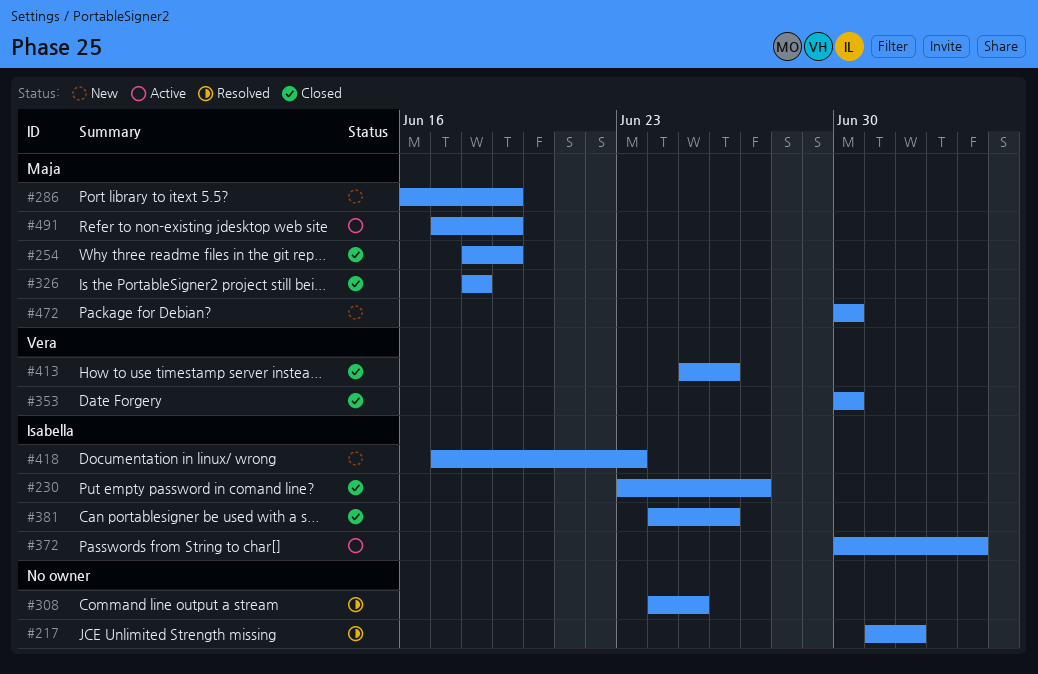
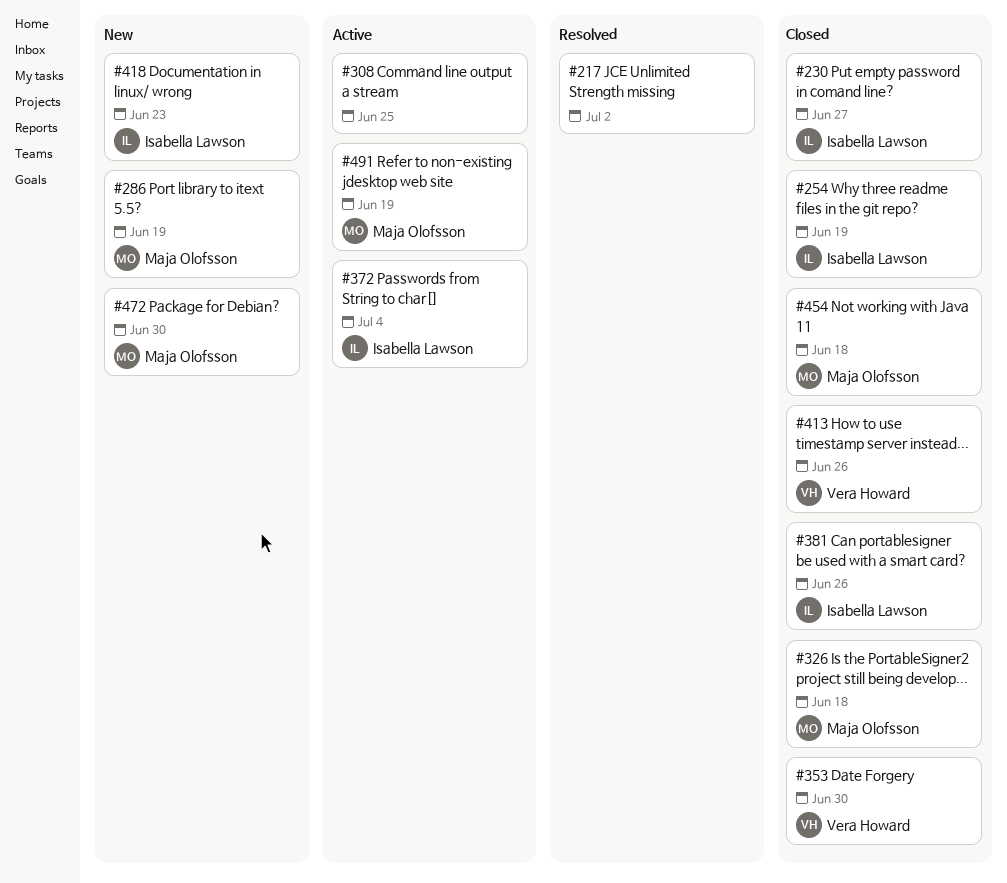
#254, owner: Maja Olofsson -> Isabella Lawson
#308, status: Resolved -> Active
#454: none -> present

